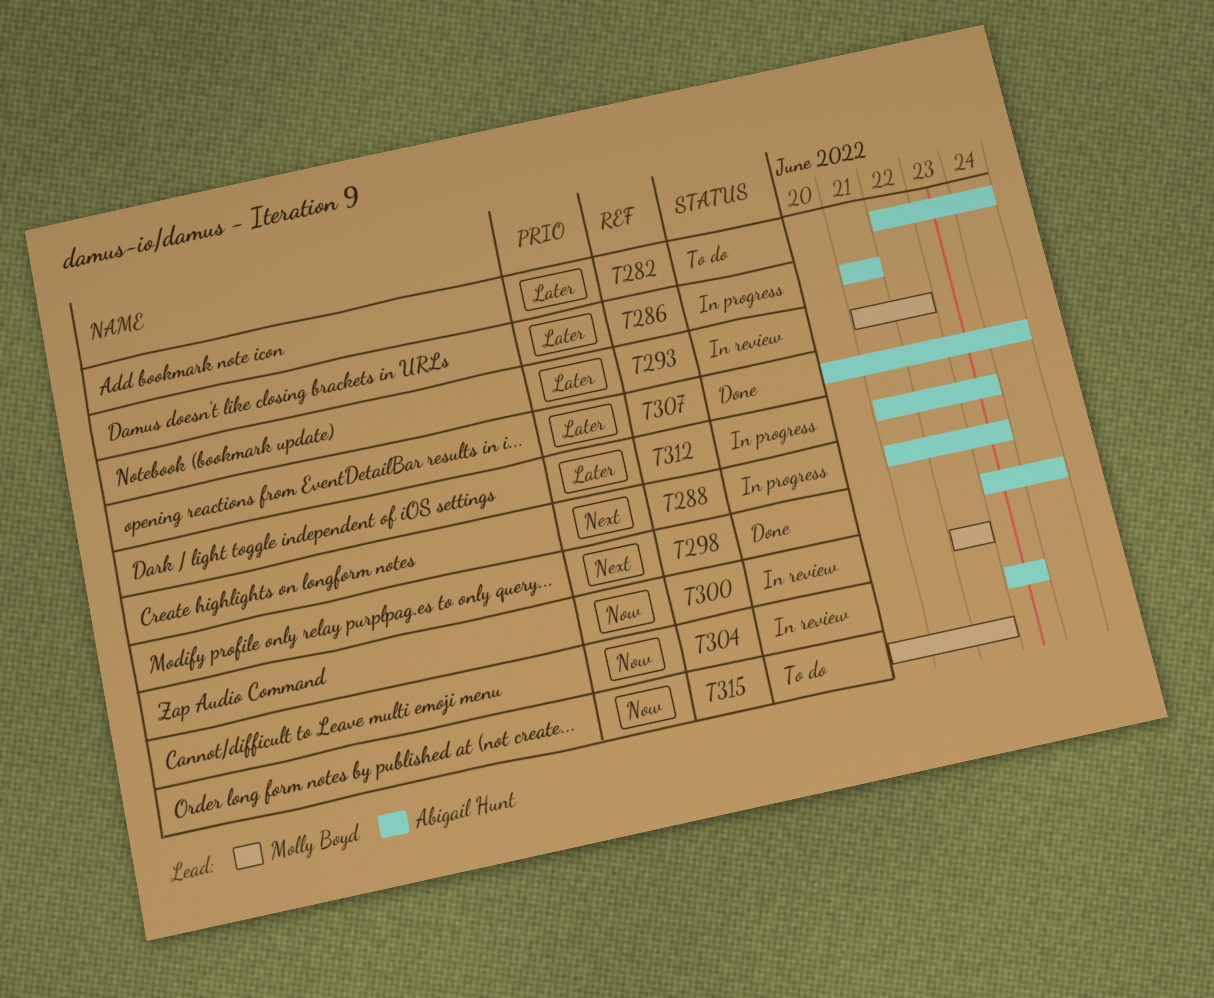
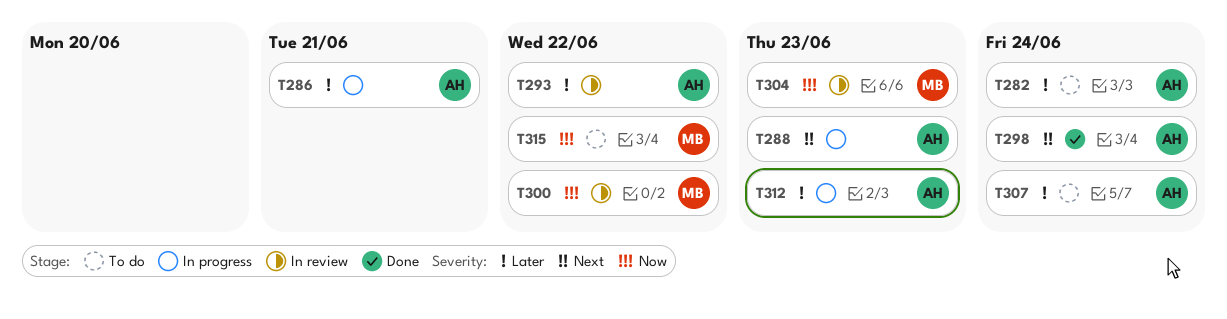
T293, owner: Molly Boyd -> Abigail Hunt
T304, owner: Abigail Hunt -> Molly Boyd
T307, status: Done -> To do

